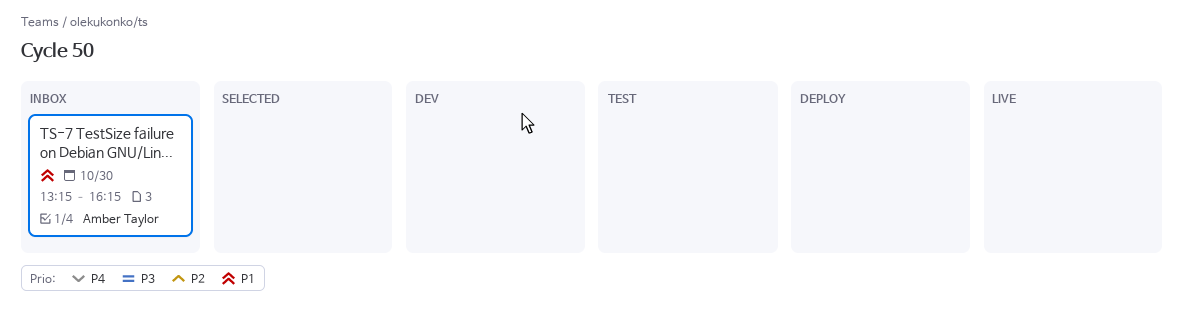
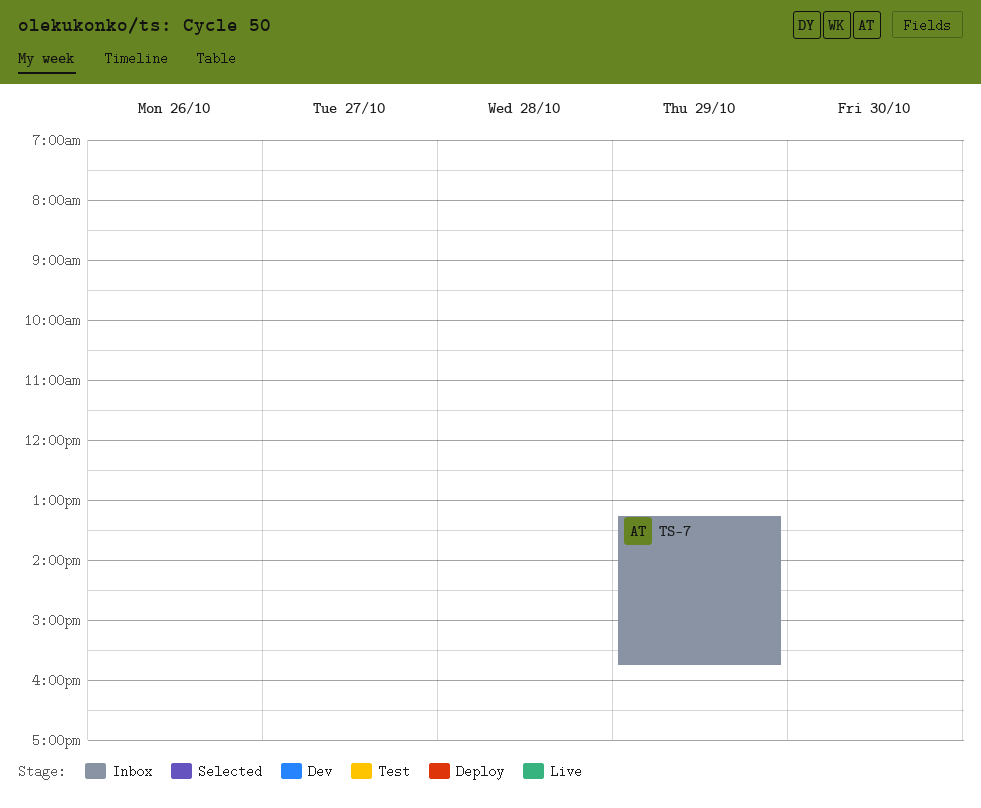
TS-7, day: Oct 30 -> Oct 29
TS-7, ends: 16:15 -> 15:45

